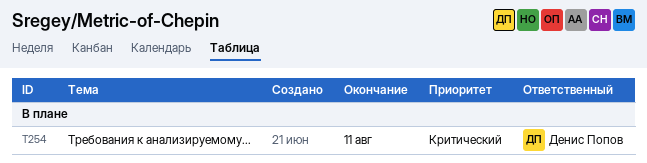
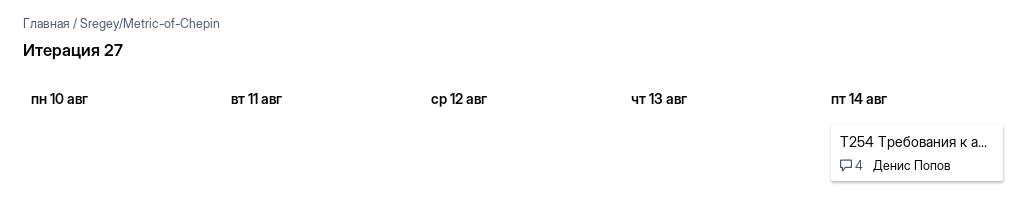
T254, due: Aug 11 -> Aug 14

